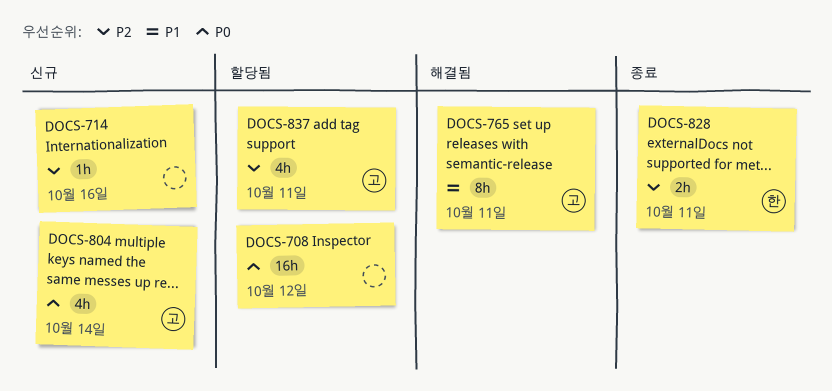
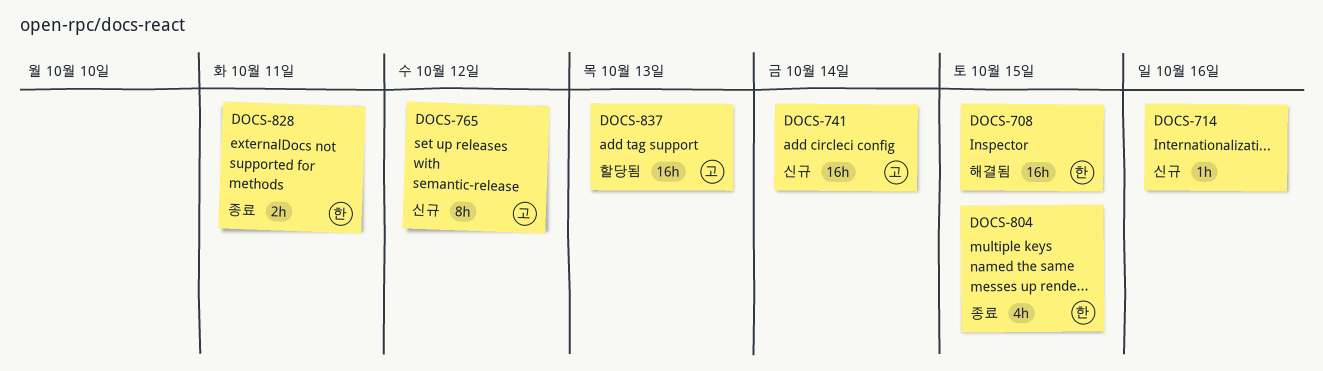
DOCS-708, status: 할당됨 -> 해결됨
DOCS-708, owner: none -> 한
DOCS-708, due: Oct 12 -> Oct 15
DOCS-741: none -> present
DOCS-765, status: 해결됨 -> 신규
DOCS-765, due: Oct 11 -> Oct 12
DOCS-804, status: 신규 -> 종료
DOCS-804, owner: 고 -> 한
DOCS-804, due: Oct 14 -> Oct 15
DOCS-837, estimate: 4h -> 16h
DOCS-837, due: Oct 11 -> Oct 13

